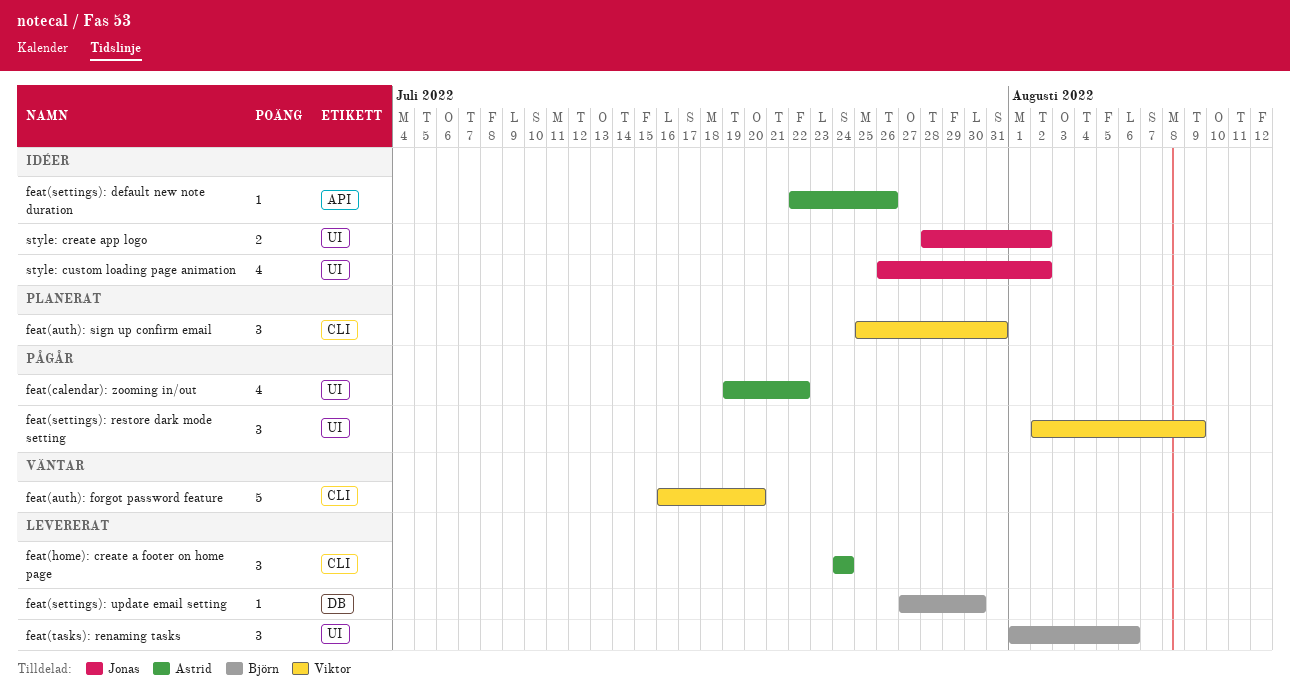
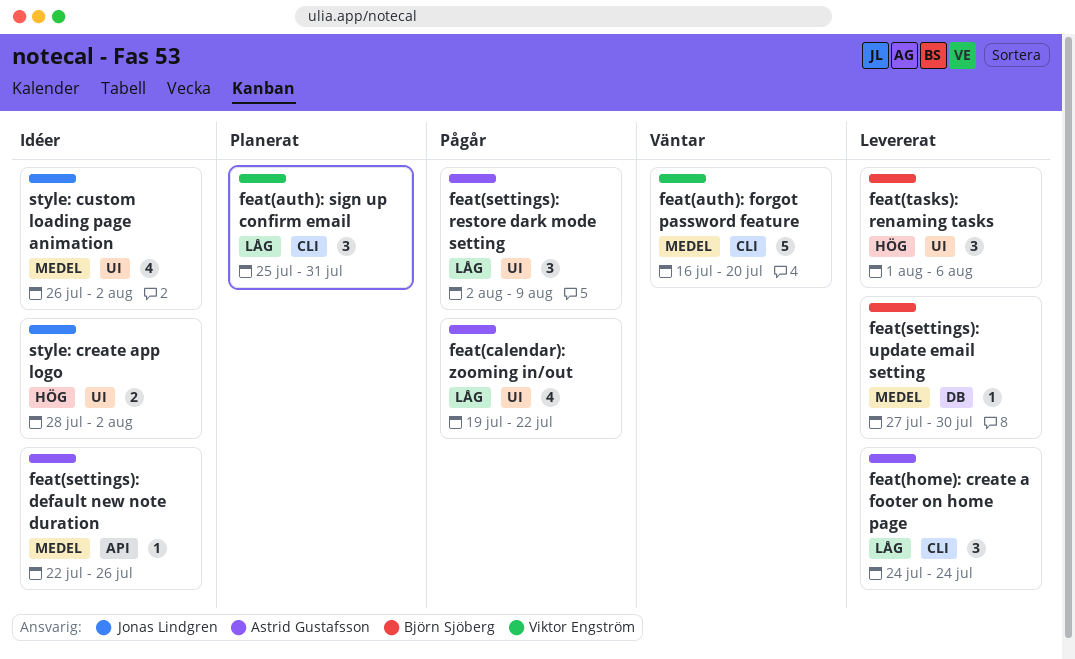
feat(settings): restore dark mode setting, owner: Viktor Engström -> Astrid Gustafsson

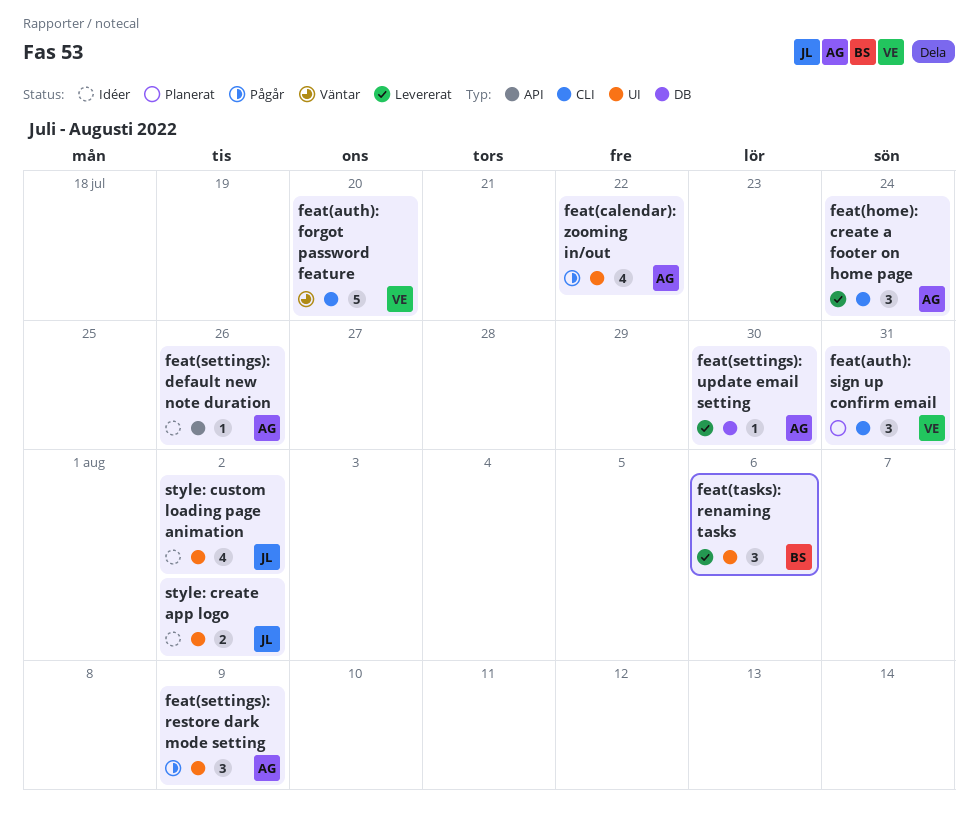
feat(settings): update email setting, owner: Björn Sjöberg -> Astrid Gustafsson

